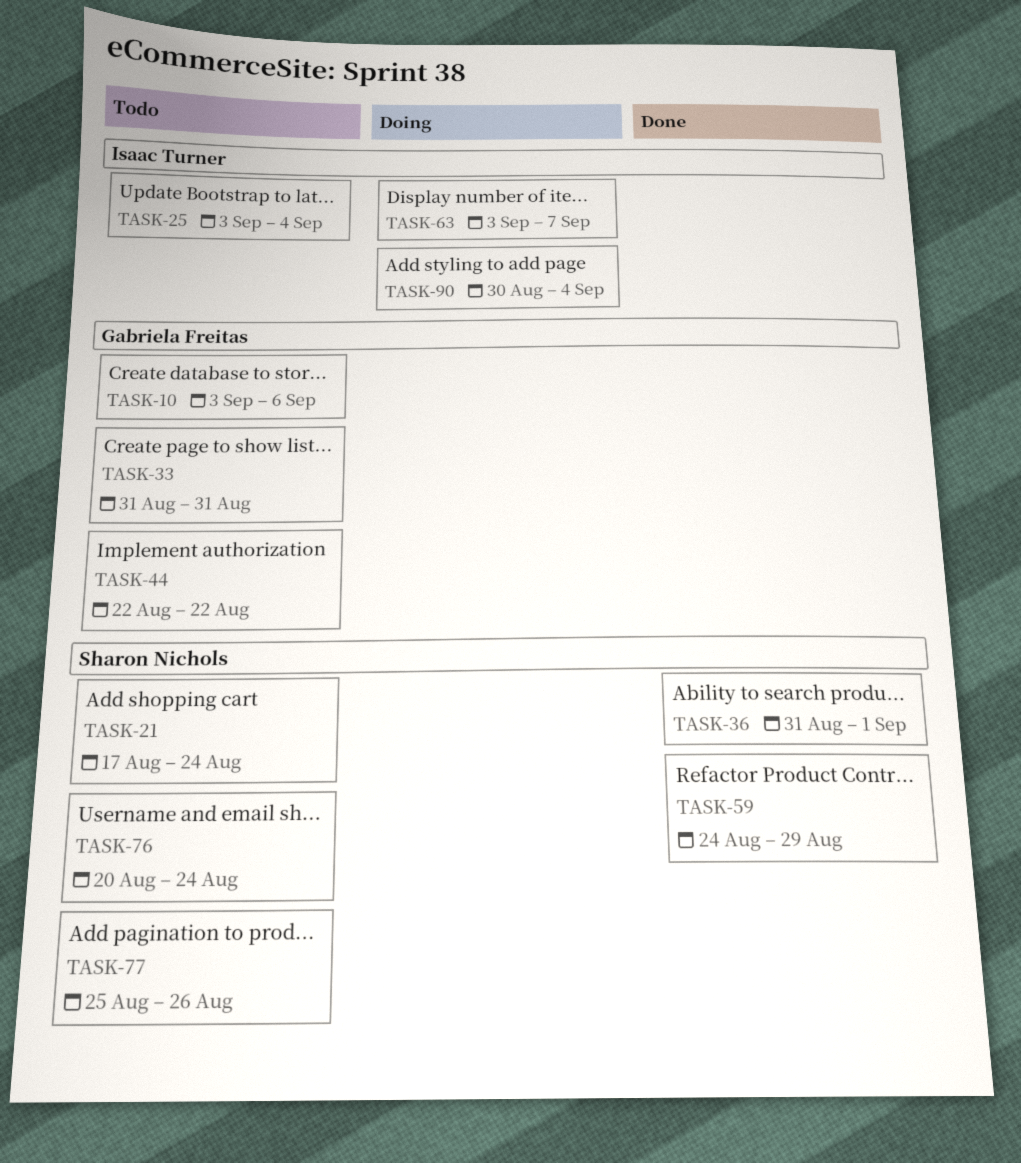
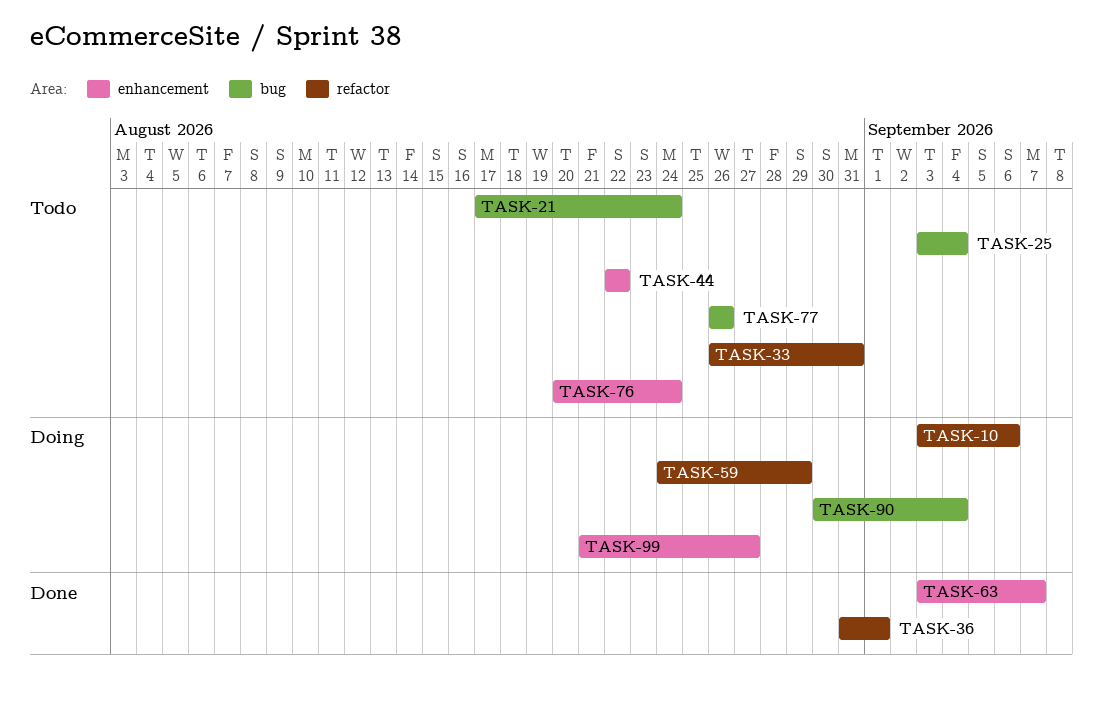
TASK-10, status: Todo -> Doing
TASK-33, start: Aug 31 -> Aug 26
TASK-59, status: Done -> Doing
TASK-63, status: Doing -> Done
TASK-77, start: Aug 25 -> Aug 26
TASK-99: none -> present

